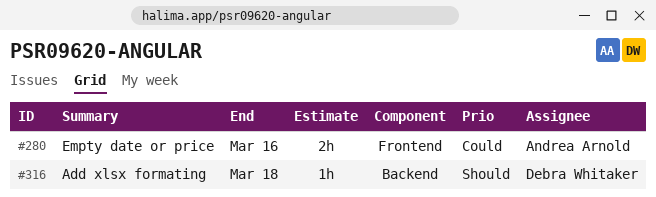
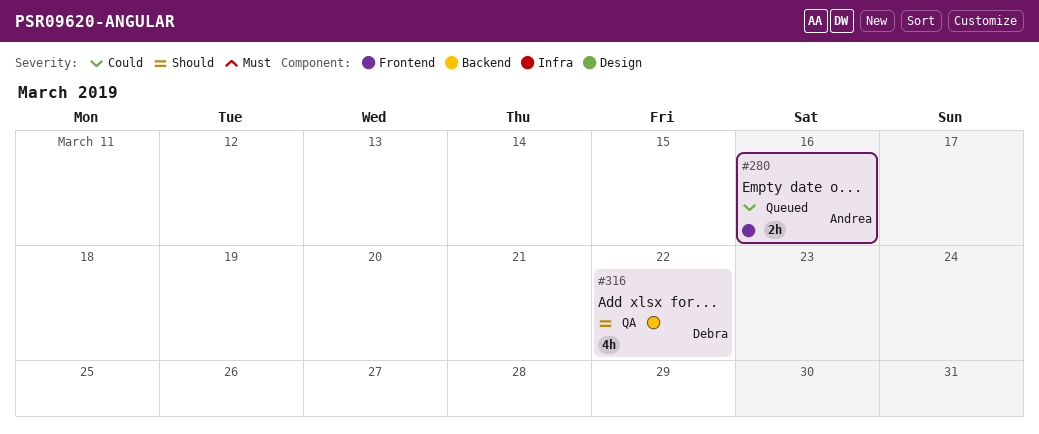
#316, estimate: 1h -> 4h
#316, due: Mar 18 -> Mar 22

